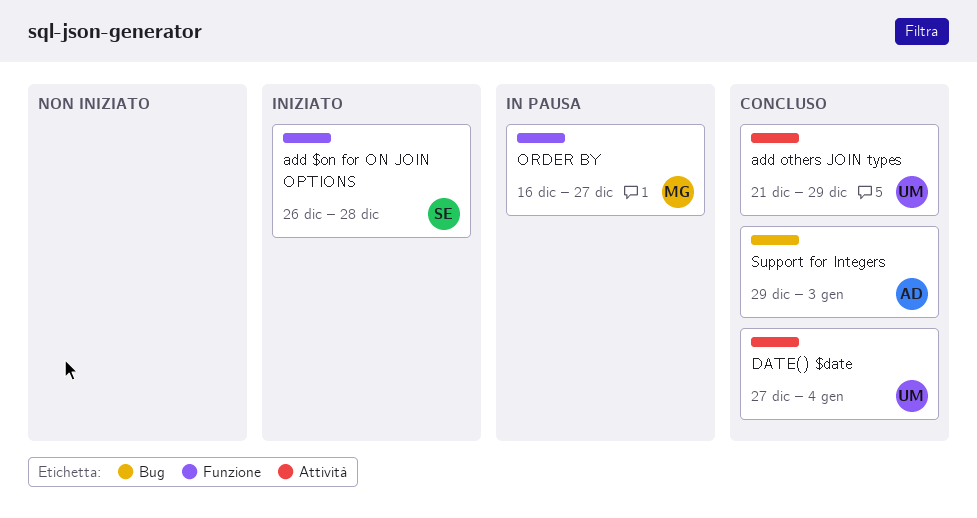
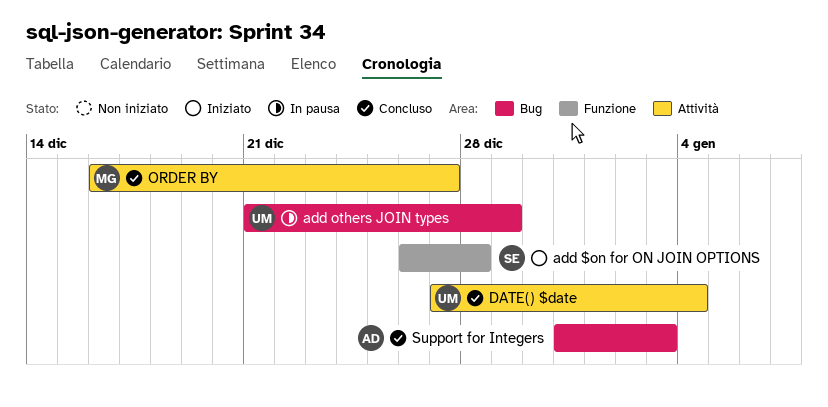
add others JOIN types, status: Concluso -> In pausa
add others JOIN types, label: Attività -> Bug
ORDER BY, status: In pausa -> Concluso
ORDER BY, label: Funzione -> Attività
Support for Integers, start: Dec 29 -> Dec 31

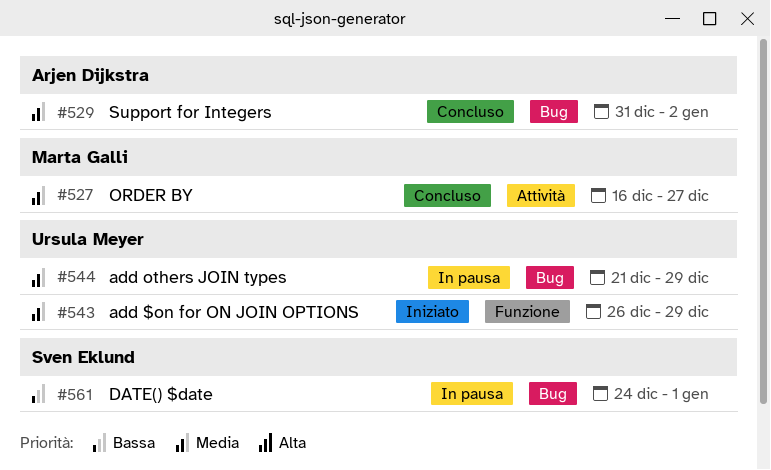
add $on for ON JOIN OPTIONS, owner: Sven Eklund -> Ursula Meyer
add $on for ON JOIN OPTIONS, due: Dec 28 -> Dec 29
DATE() $date, status: Concluso -> In pausa
DATE() $date, owner: Ursula Meyer -> Sven Eklund
DATE() $date, label: Attività -> Bug
DATE() $date, start: Dec 27 -> Dec 24
DATE() $date, due: Jan 4 -> Jan 1
Support for Integers, due: Jan 3 -> Jan 2

